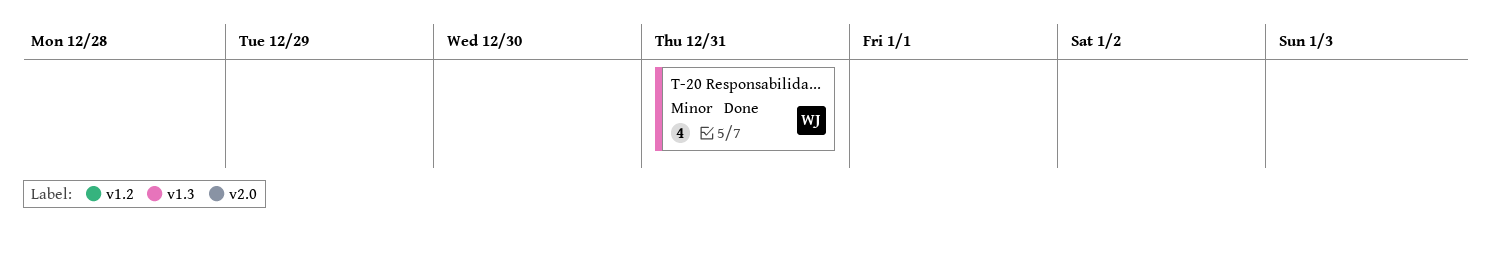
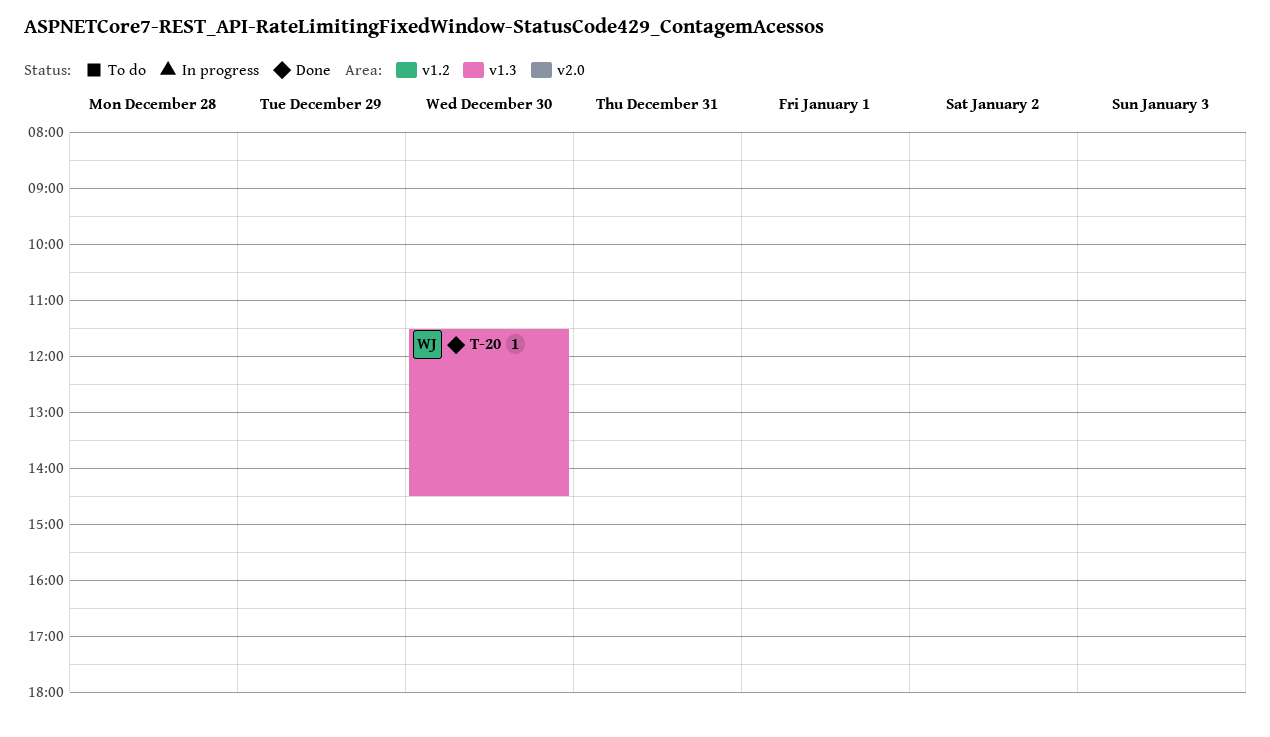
T-20, estimate: 4 -> 1
T-20, day: Dec 31 -> Dec 30

